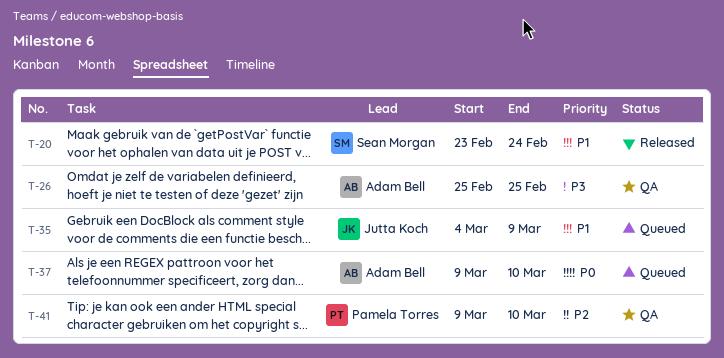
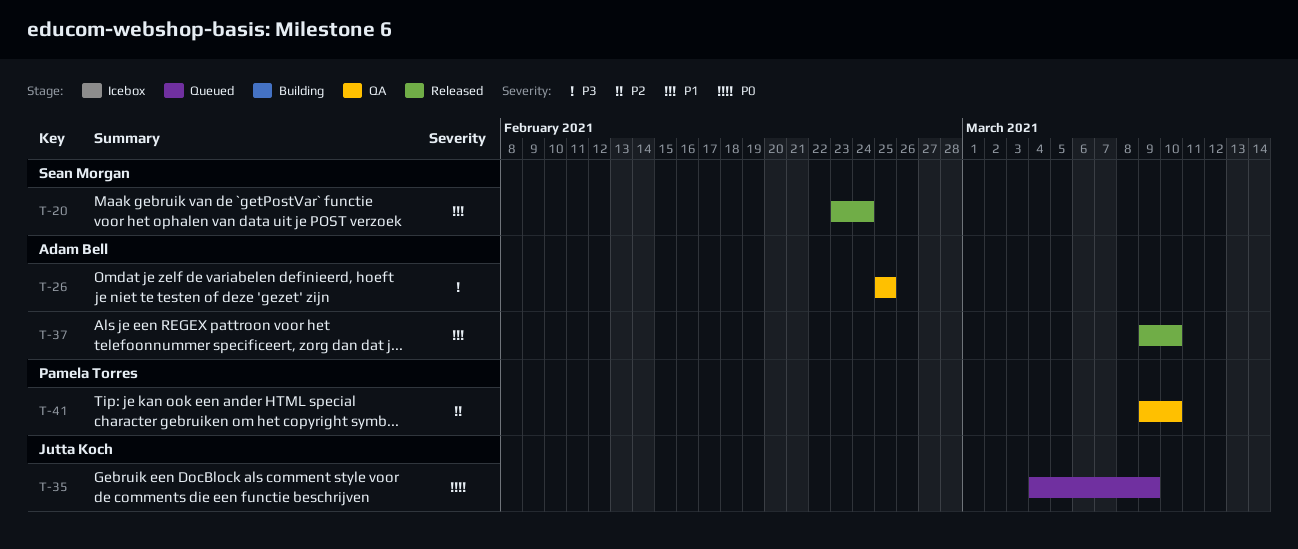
T-35, priority: P1 -> P0
T-37, status: Queued -> Released
T-37, priority: P0 -> P1

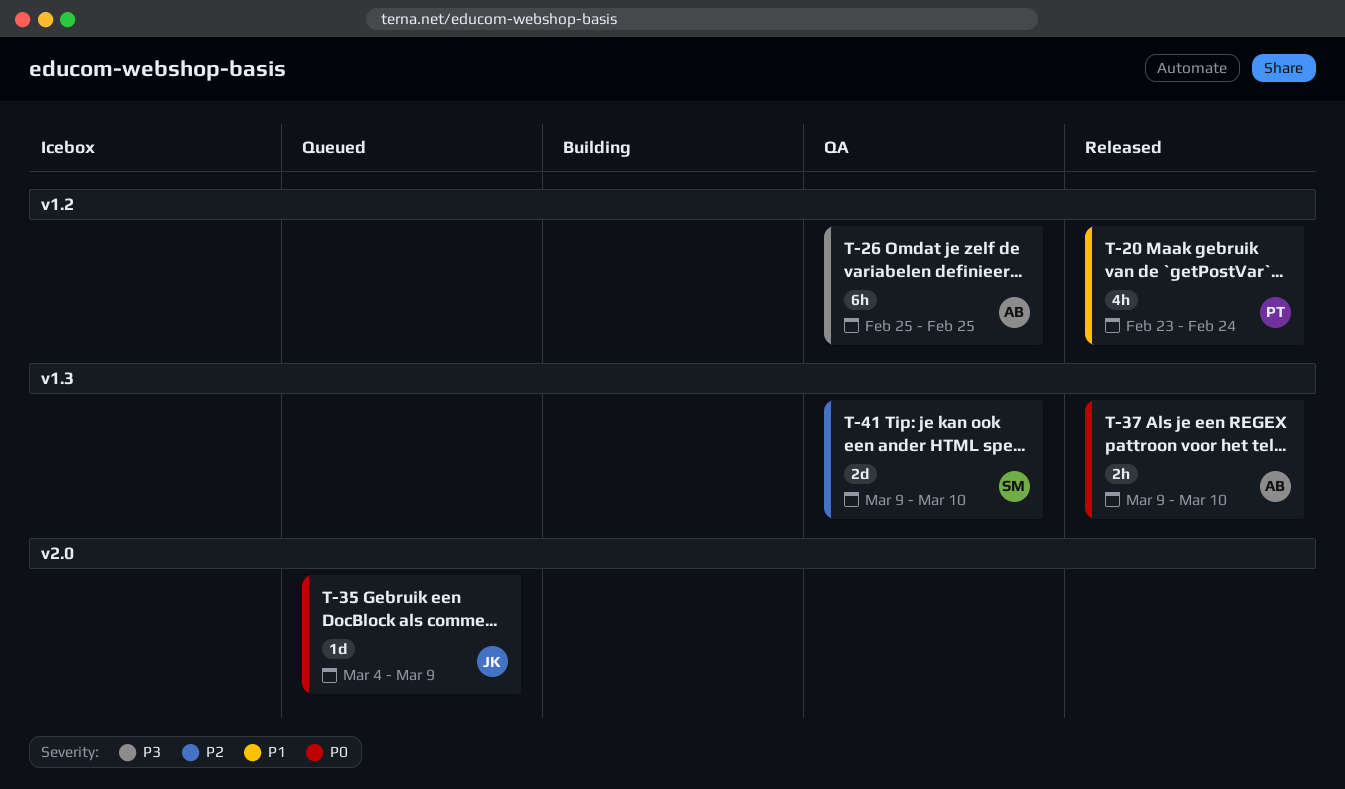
T-20, owner: Sean Morgan -> Pamela Torres
T-37, priority: P1 -> P0
T-41, owner: Pamela Torres -> Sean Morgan

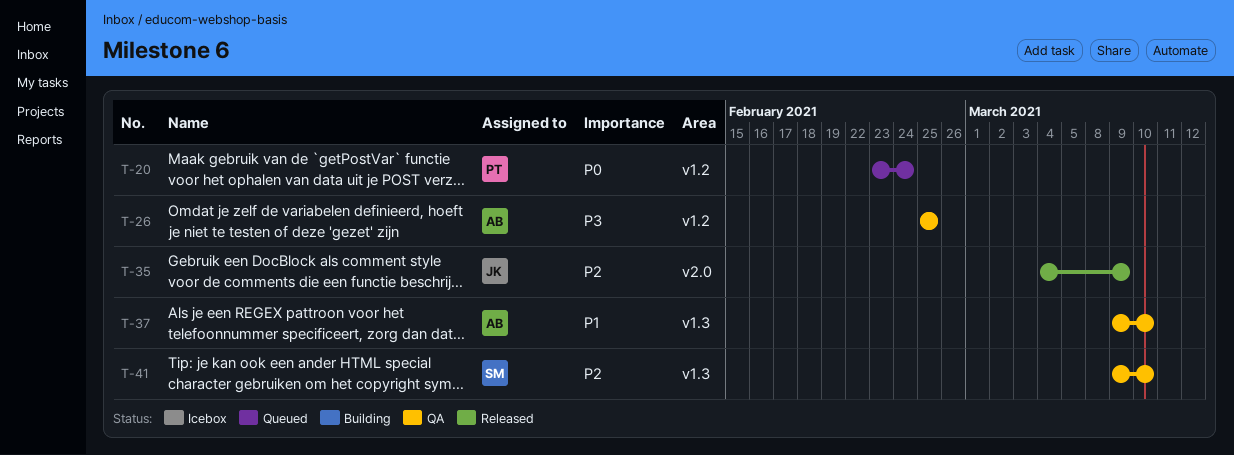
T-20, status: Released -> Queued
T-20, priority: P1 -> P0
T-35, status: Queued -> Released
T-35, priority: P0 -> P2
T-37, status: Released -> QA
T-37, priority: P0 -> P1

